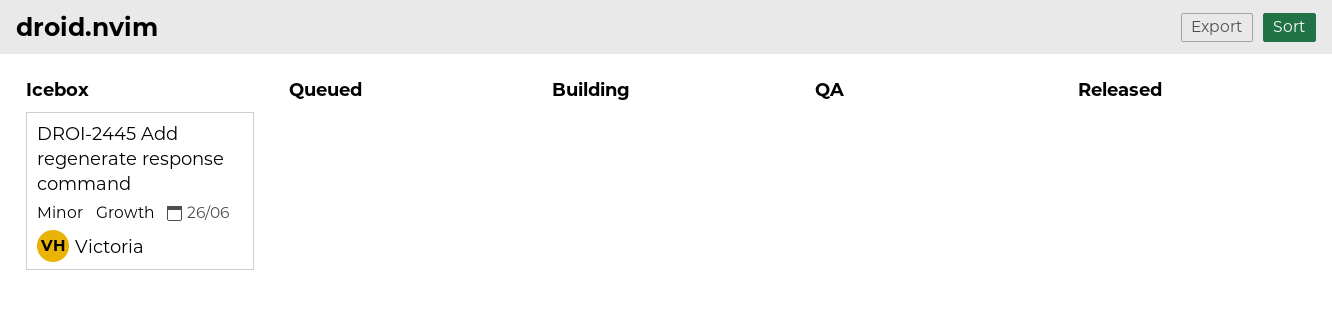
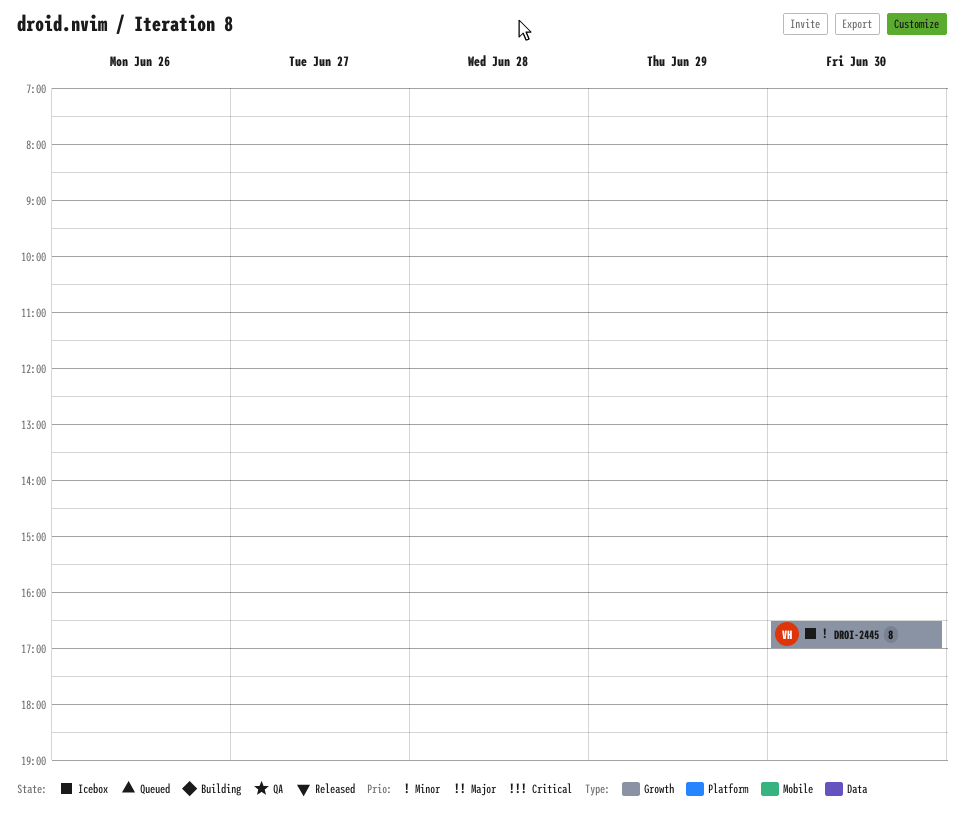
DROI-2445, day: Jun 26 -> Jun 30

